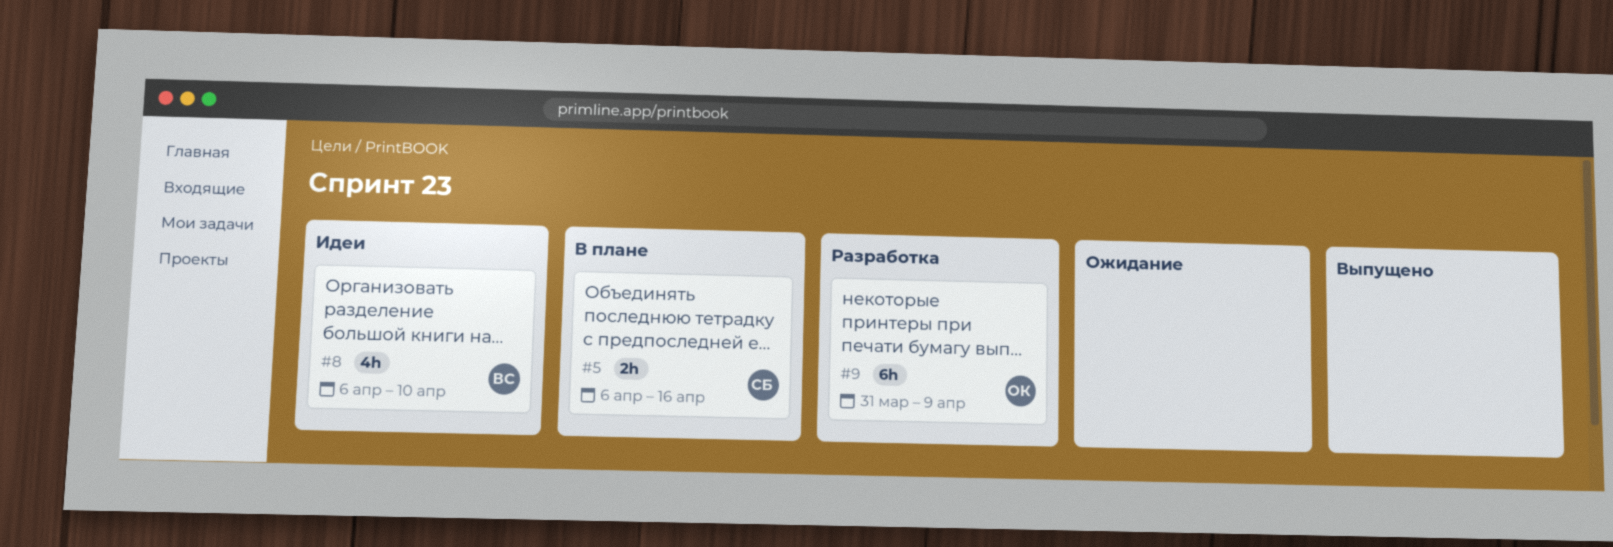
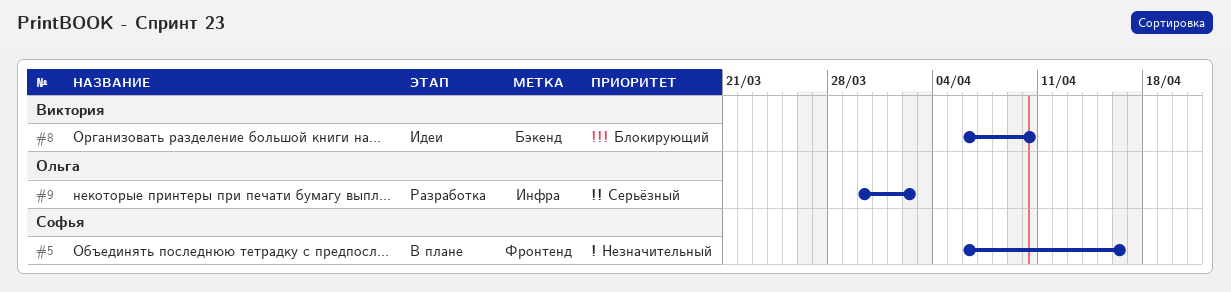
#9, start: Mar 31 -> Mar 30
#9, due: Apr 9 -> Apr 2

